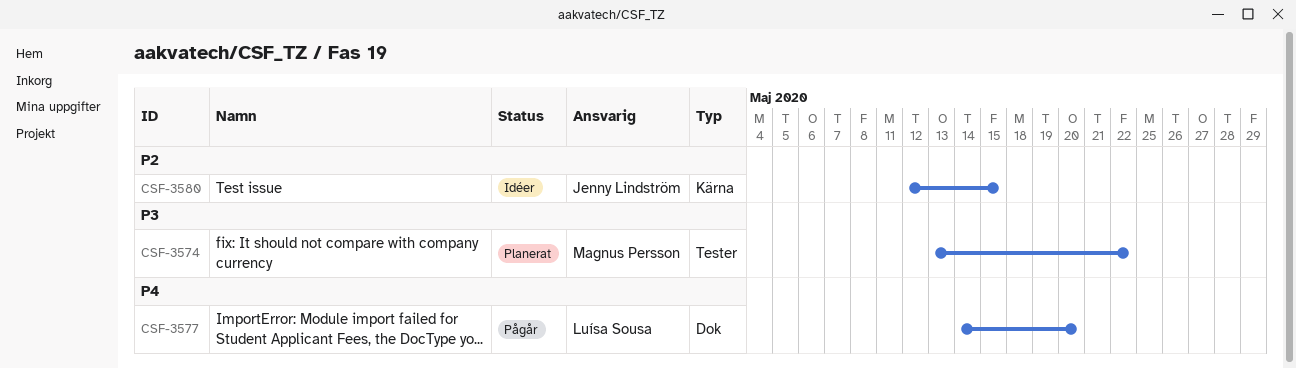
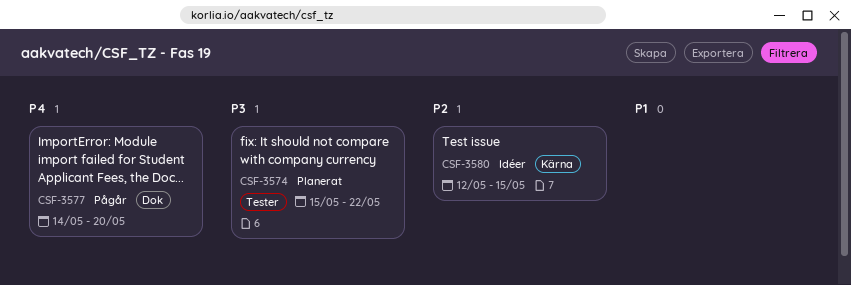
CSF-3574, start: May 13 -> May 15

